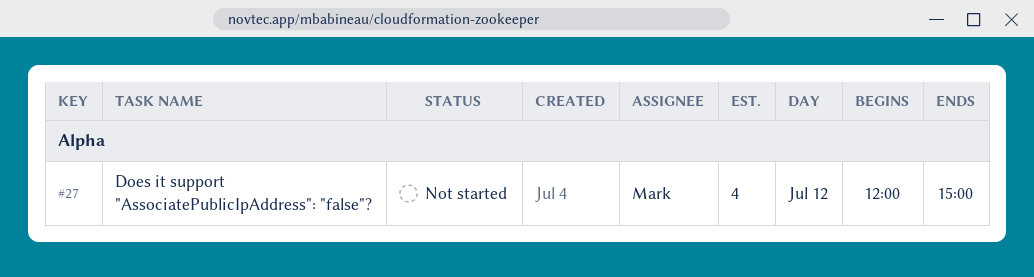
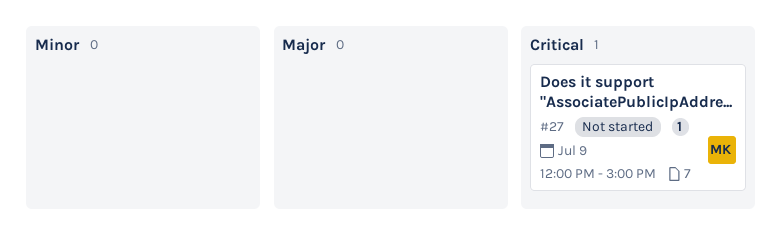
#27, estimate: 4 -> 1
#27, day: Jul 12 -> Jul 9

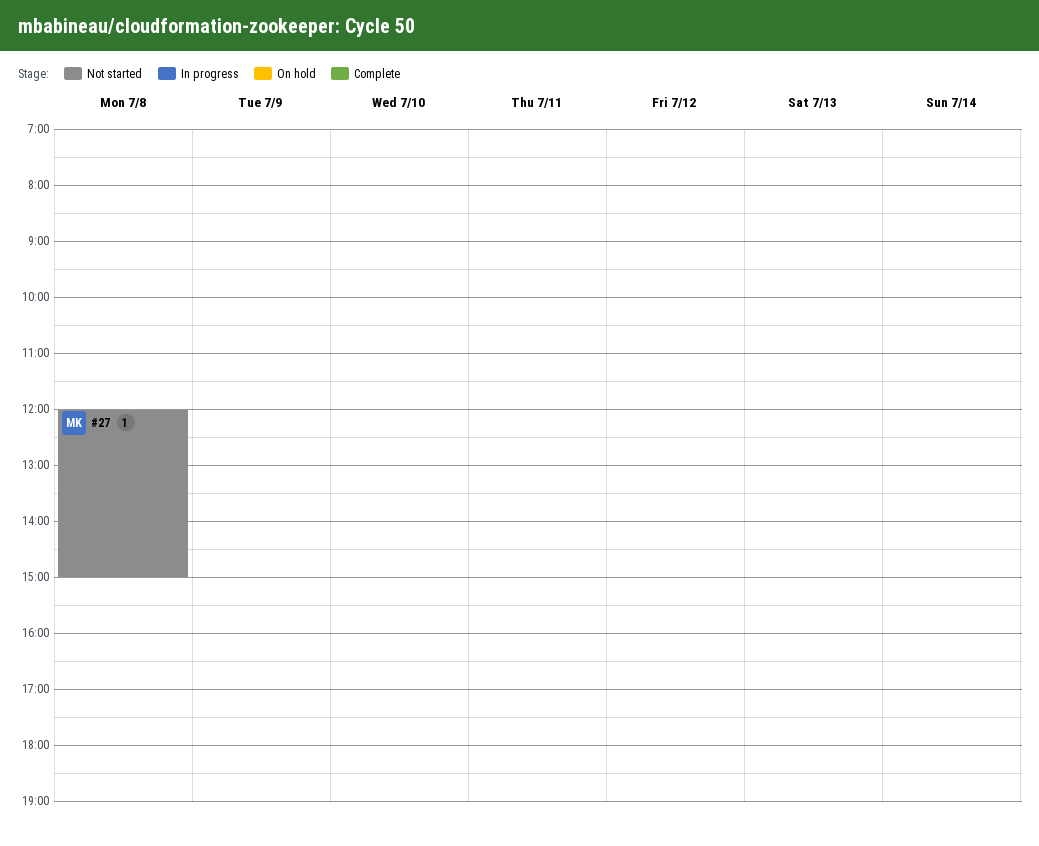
#27, day: Jul 9 -> Jul 8

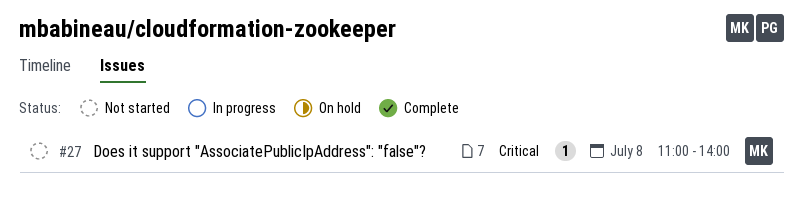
#27, begins: 12:00 -> 11:00
#27, ends: 15:00 -> 14:00

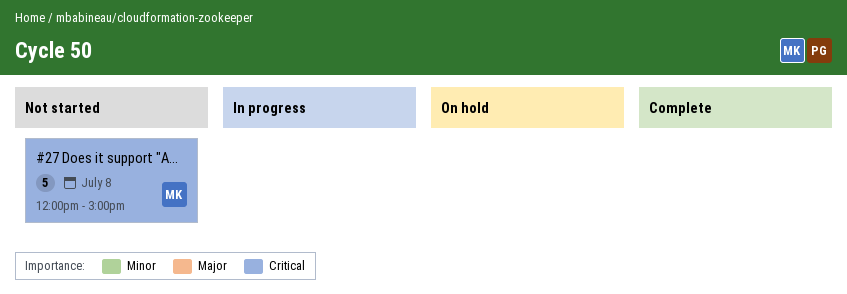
#27, estimate: 1 -> 5
#27, begins: 11:00 -> 12:00
#27, ends: 14:00 -> 15:00

